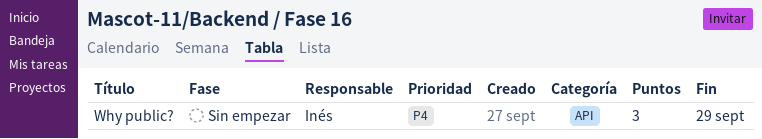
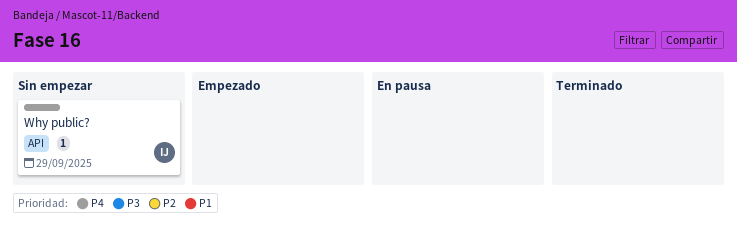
Why public?, estimate: 3 -> 1

